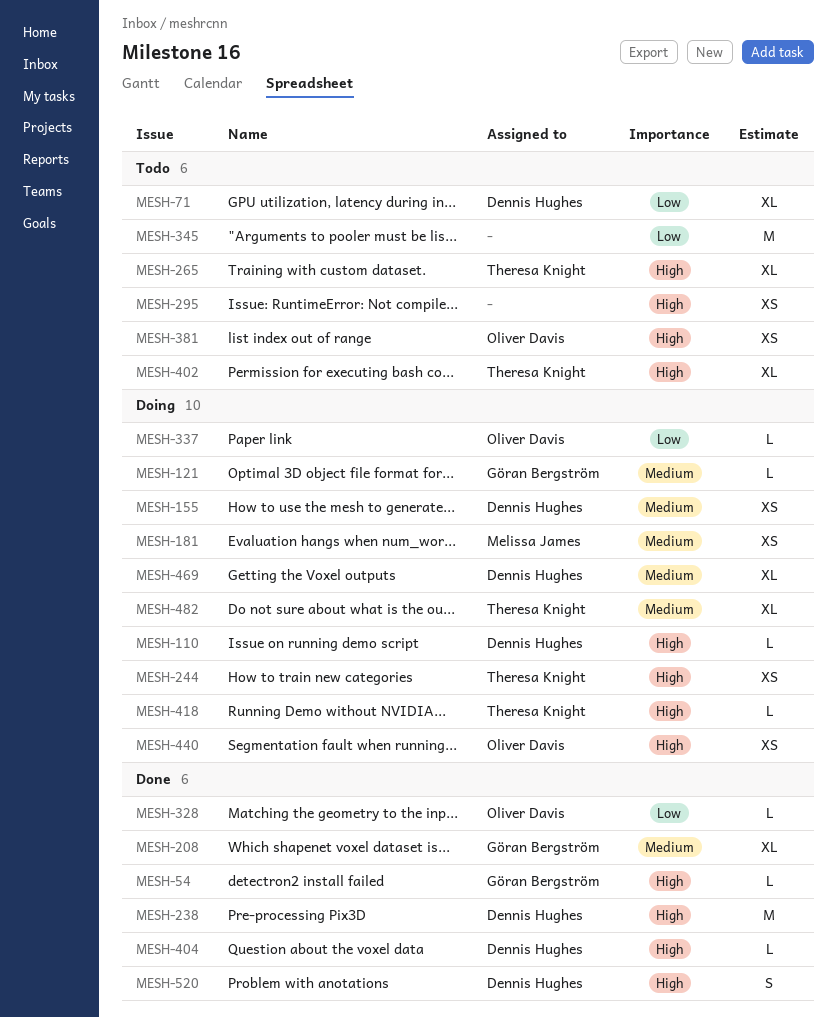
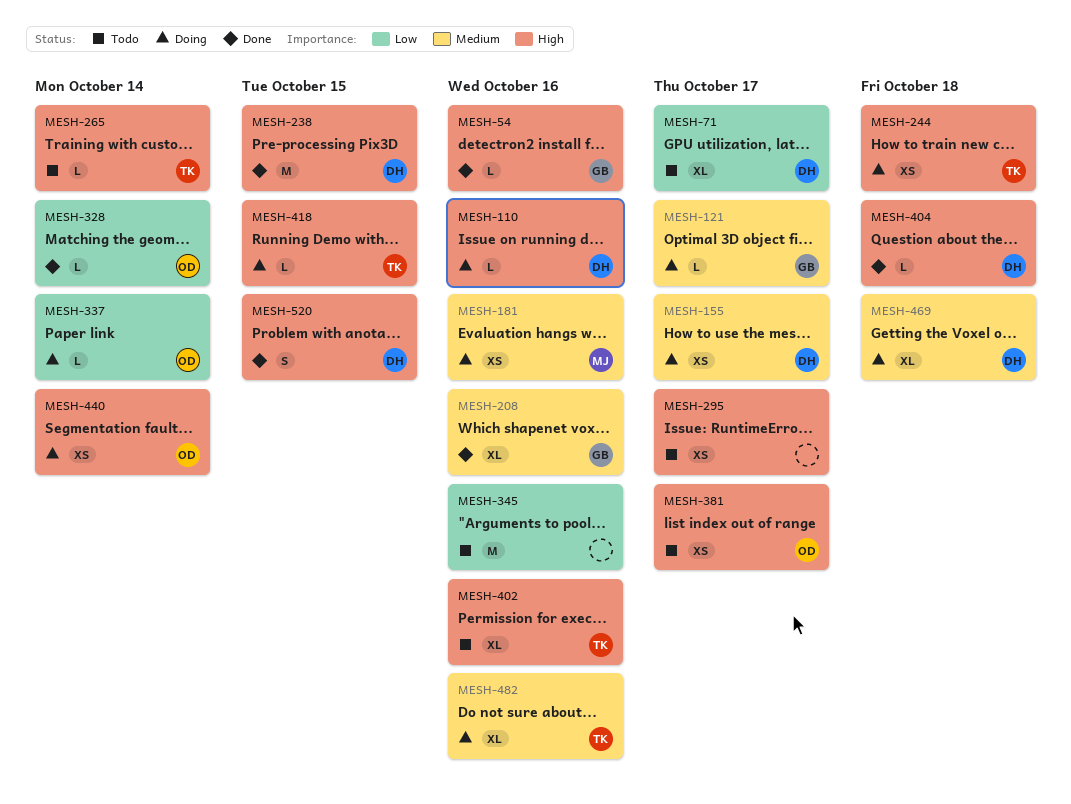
MESH-265, estimate: XL -> L

